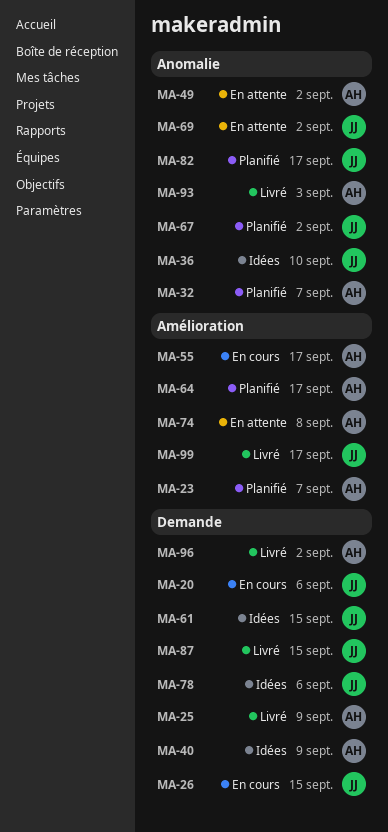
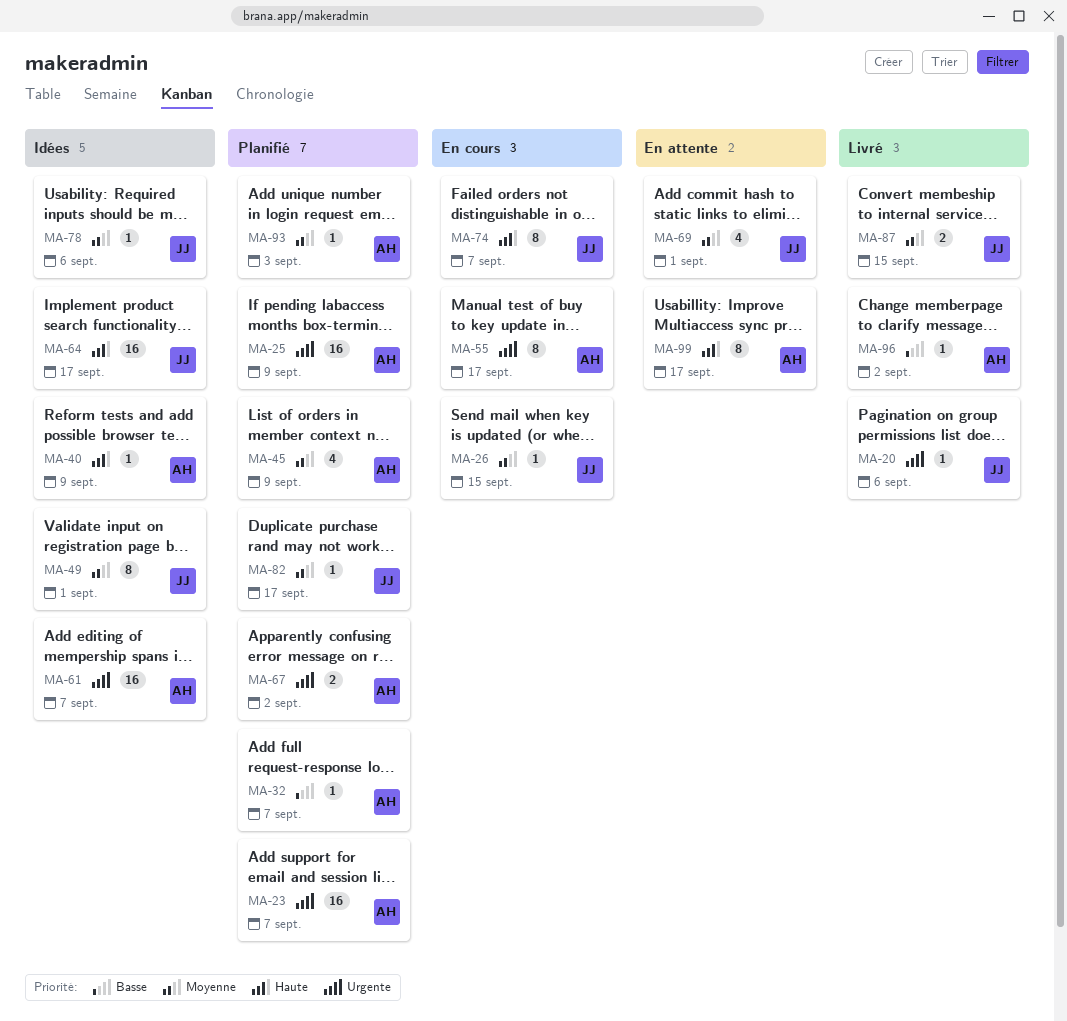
MA-20, status: En cours -> Livré
MA-25, status: Livré -> Planifié
MA-36: present -> none
MA-45: none -> present
MA-49, status: En attente -> Idées
MA-49, owner: AH -> JJ
MA-49, due: Sep 2 -> Sep 1
MA-61, owner: JJ -> AH
MA-61, due: Sep 15 -> Sep 7
MA-64, status: Planifié -> Idées
MA-64, owner: AH -> JJ
MA-67, owner: JJ -> AH
MA-69, due: Sep 2 -> Sep 1
MA-74, status: En attente -> En cours
MA-74, owner: AH -> JJ
MA-74, due: Sep 8 -> Sep 7
MA-93, status: Livré -> Planifié
MA-99, status: Livré -> En attente
MA-99, owner: JJ -> AH

